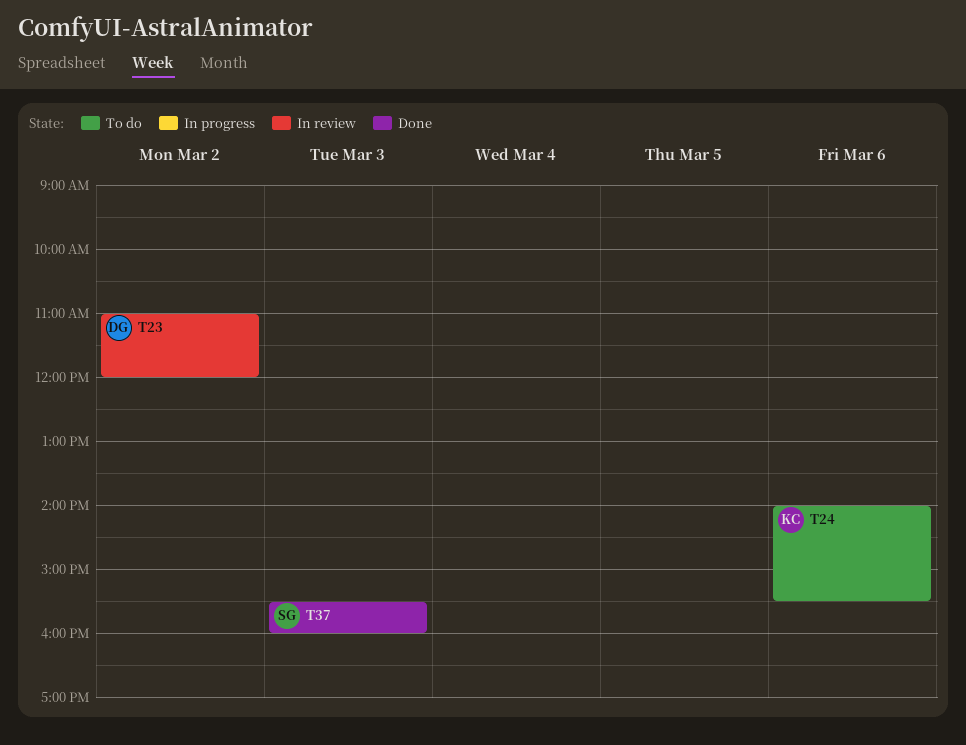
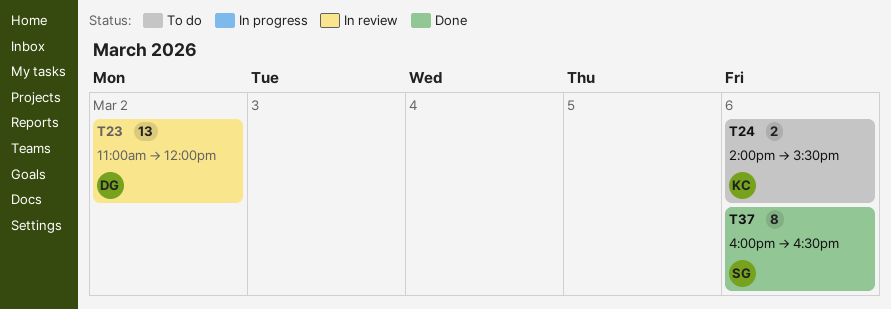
T37, day: Mar 3 -> Mar 6
T37, begins: 15:30 -> 16:00
T37, ends: 16:00 -> 16:30

